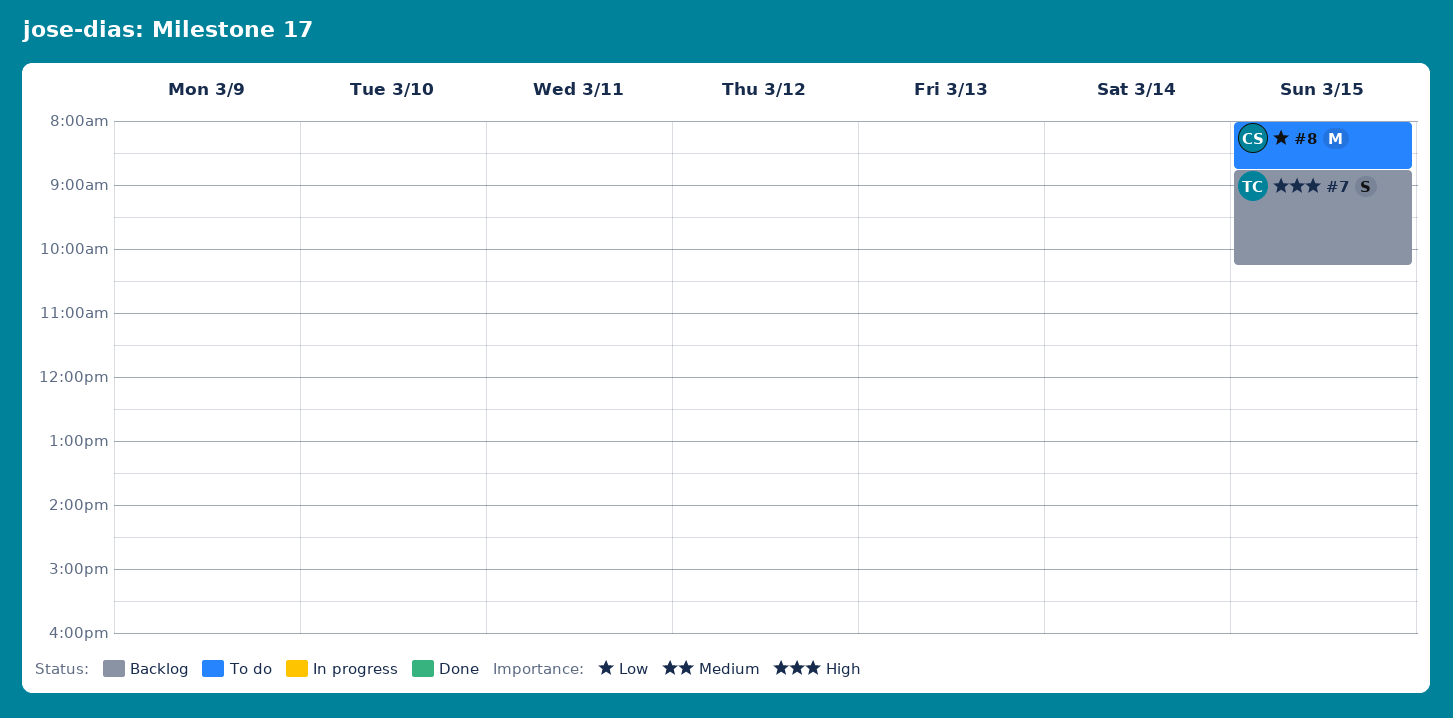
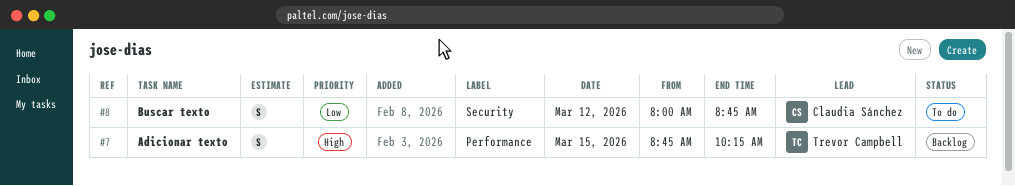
#8, estimate: M -> S
#8, day: Mar 15 -> Mar 12

